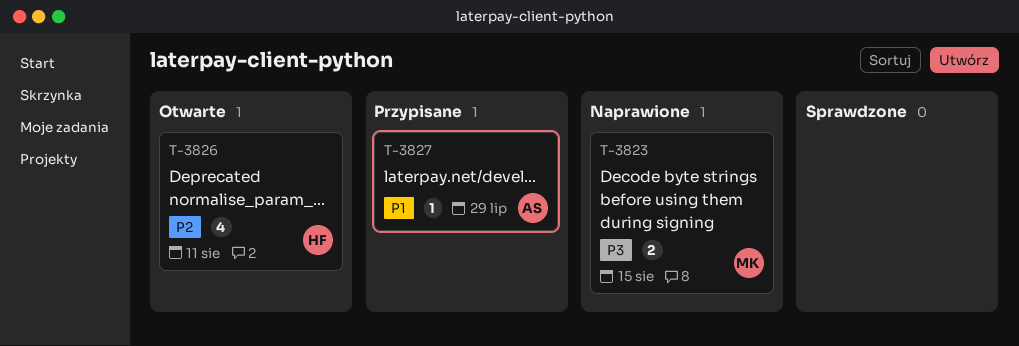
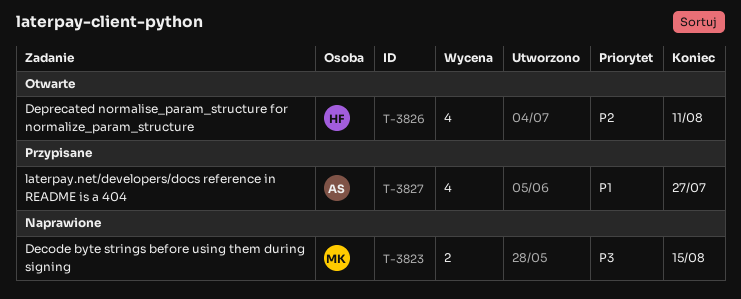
T-3827, estimate: 1 -> 4
T-3827, due: Jul 29 -> Jul 27

